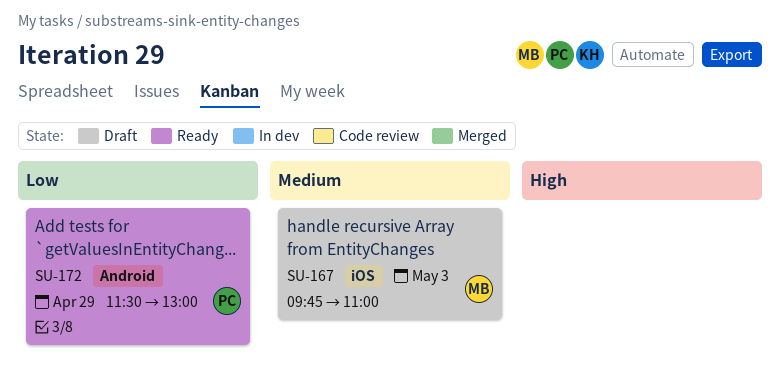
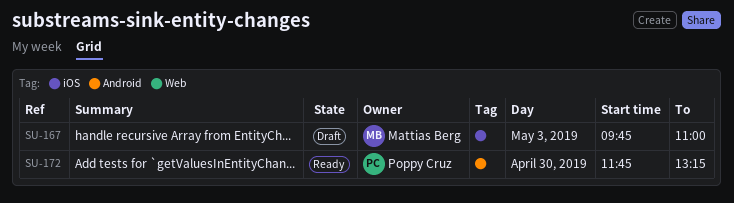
SU-172, day: Apr 29 -> Apr 30
SU-172, begins: 11:30 -> 11:45
SU-172, ends: 13:00 -> 13:15

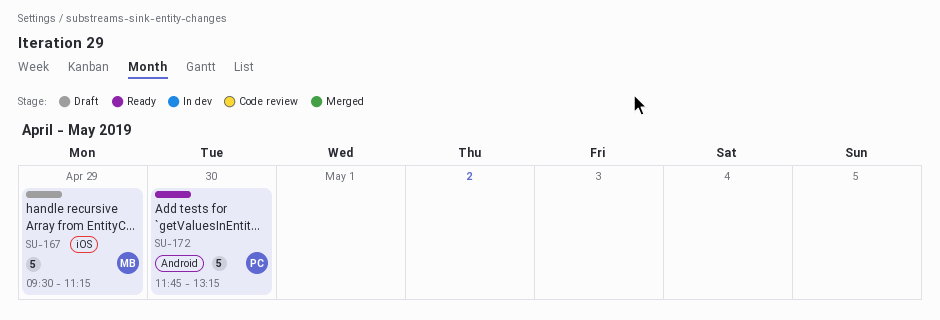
SU-167, day: May 3 -> Apr 29
SU-167, begins: 09:45 -> 09:30
SU-167, ends: 11:00 -> 11:15

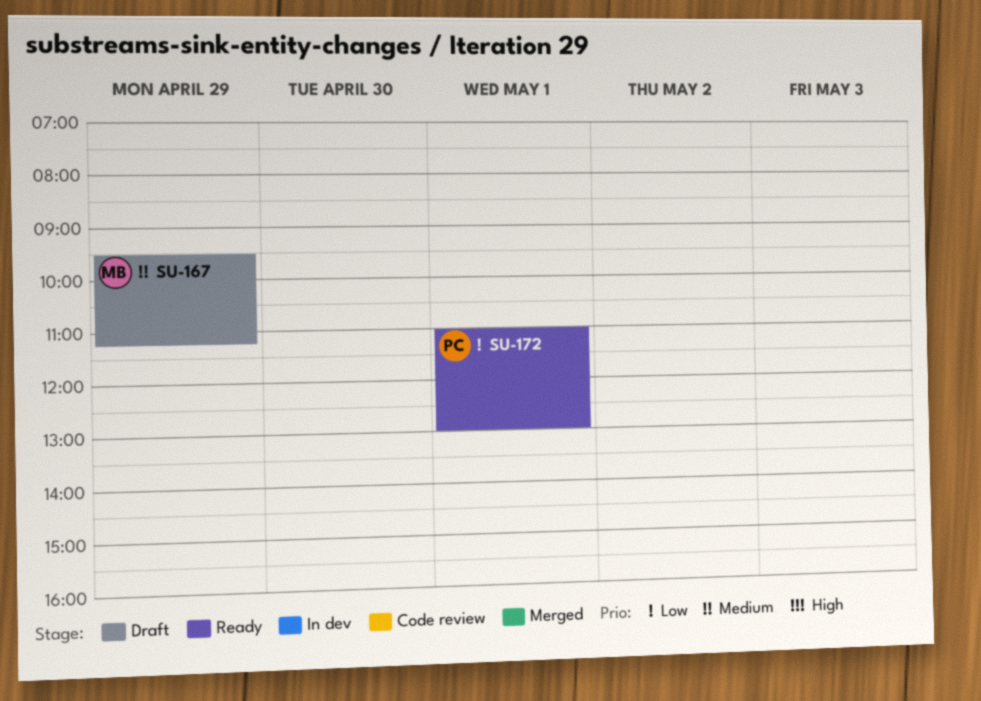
SU-172, day: Apr 30 -> May 1
SU-172, begins: 11:45 -> 11:00
SU-172, ends: 13:15 -> 13:00

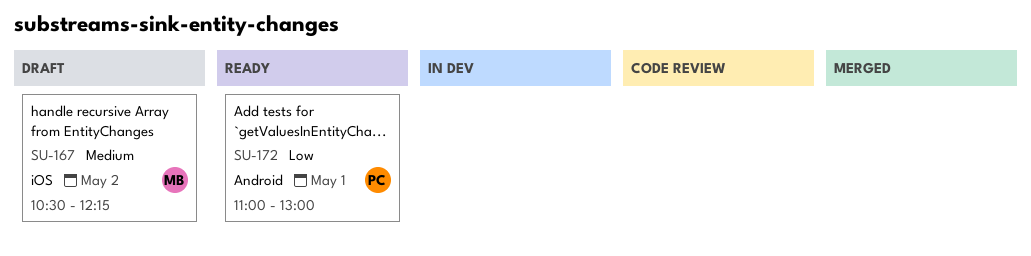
SU-167, day: Apr 29 -> May 2
SU-167, begins: 09:30 -> 10:30
SU-167, ends: 11:15 -> 12:15

